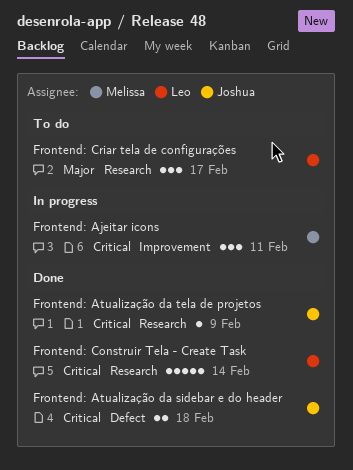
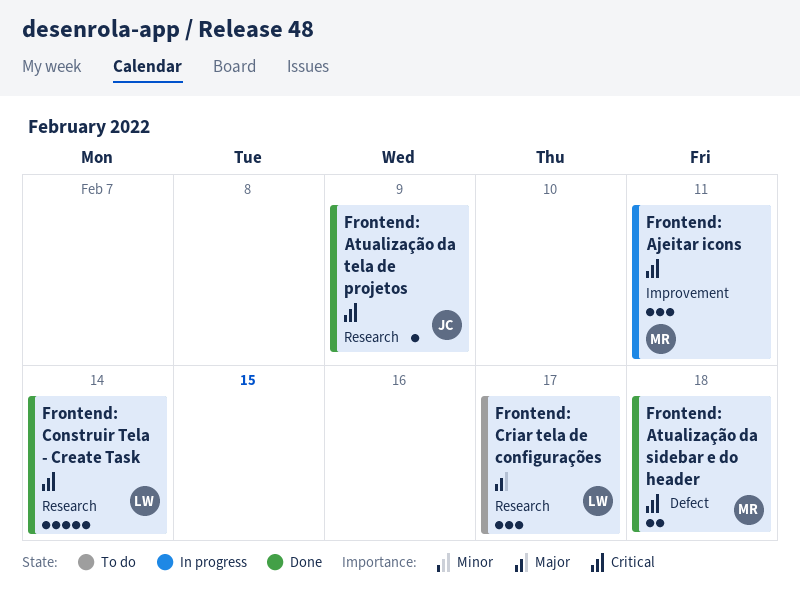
Frontend: Atualização da sidebar e do header, owner: Joshua -> Melissa

